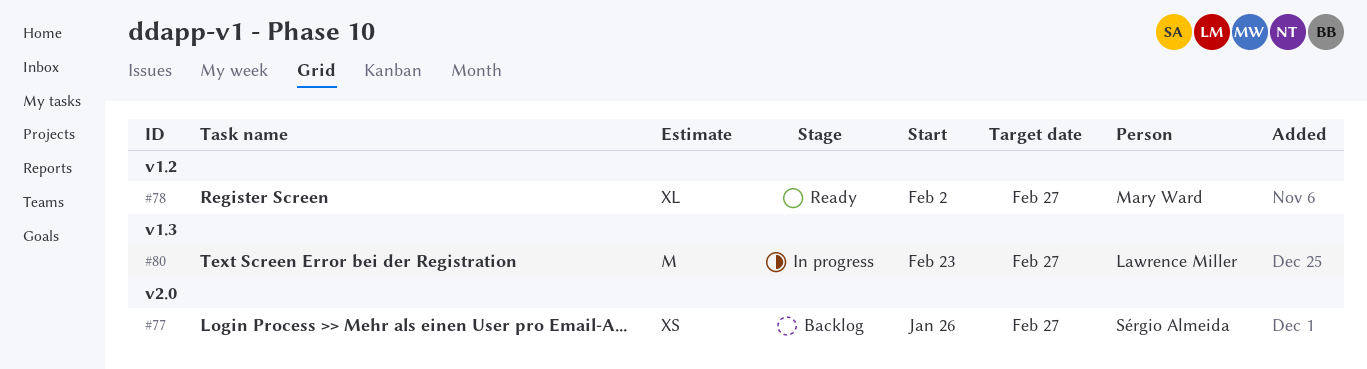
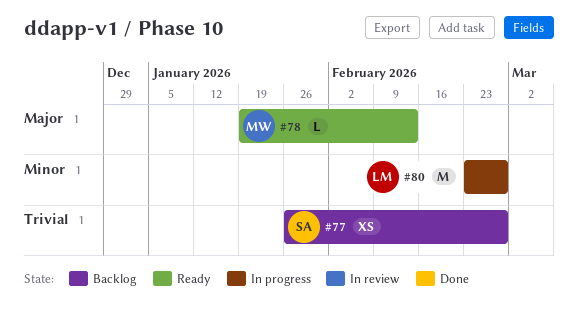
#78, estimate: XL -> L
#78, start: Feb 2 -> Jan 19
#78, due: Feb 27 -> Feb 13

